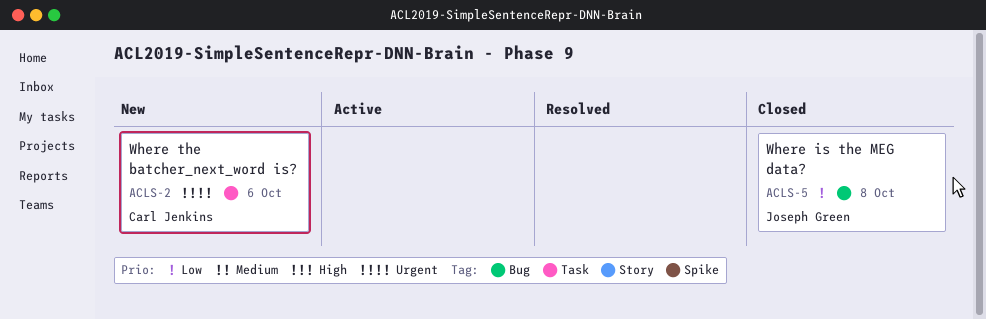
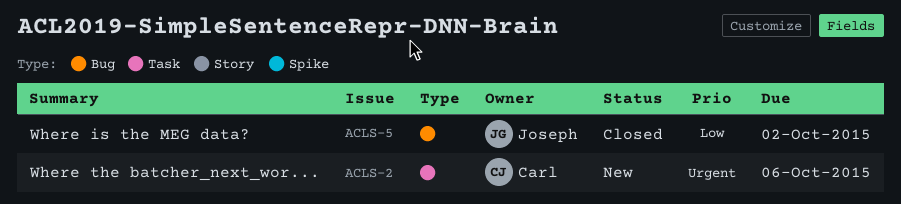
ACLS-5, due: Oct 8 -> Oct 2

